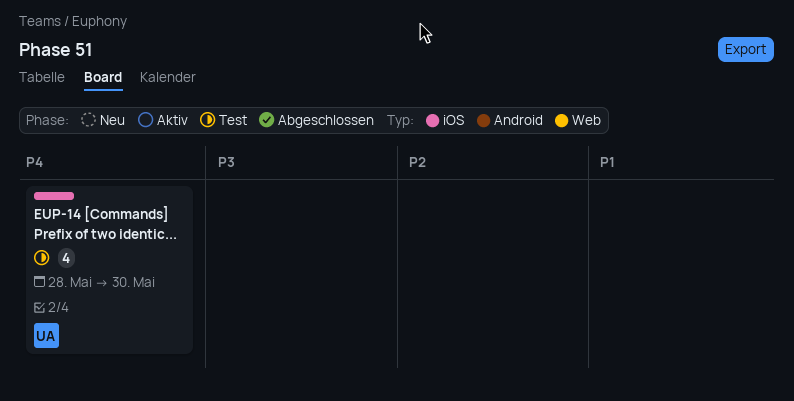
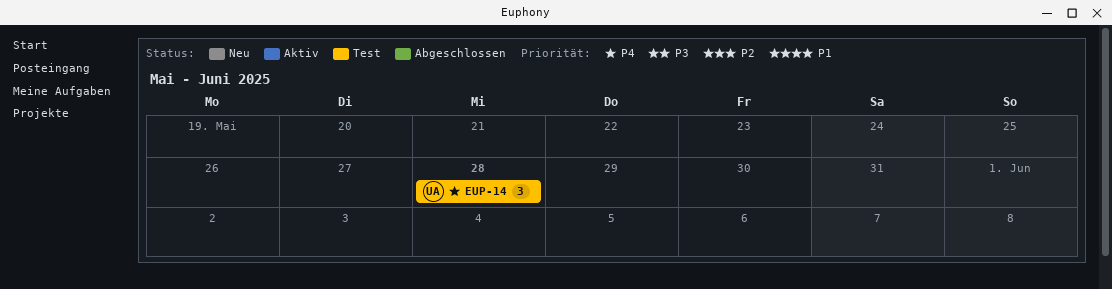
EUP-14, estimate: 4 -> 3
EUP-14, due: May 30 -> May 28

